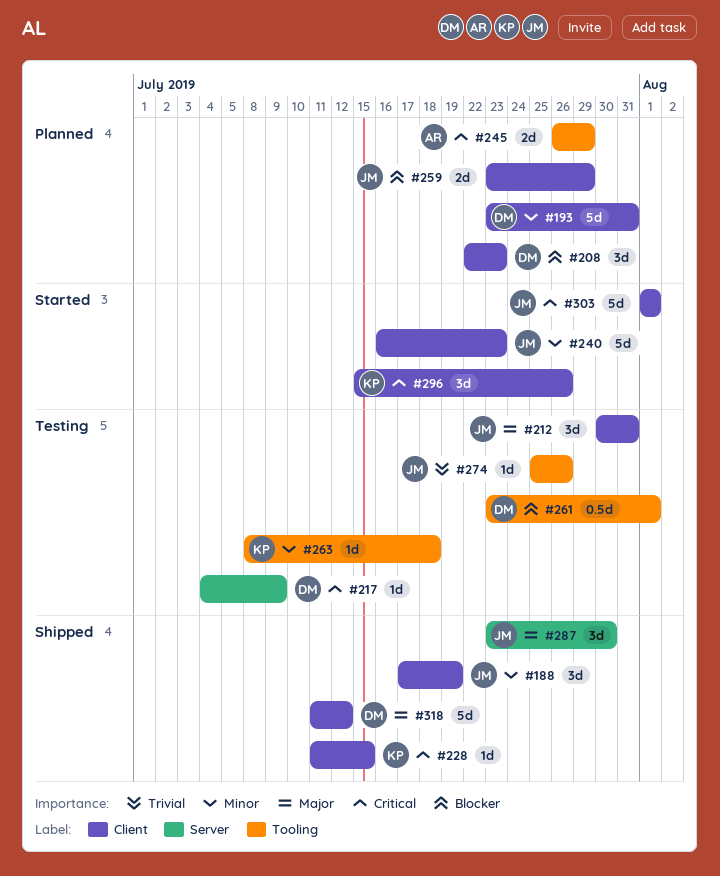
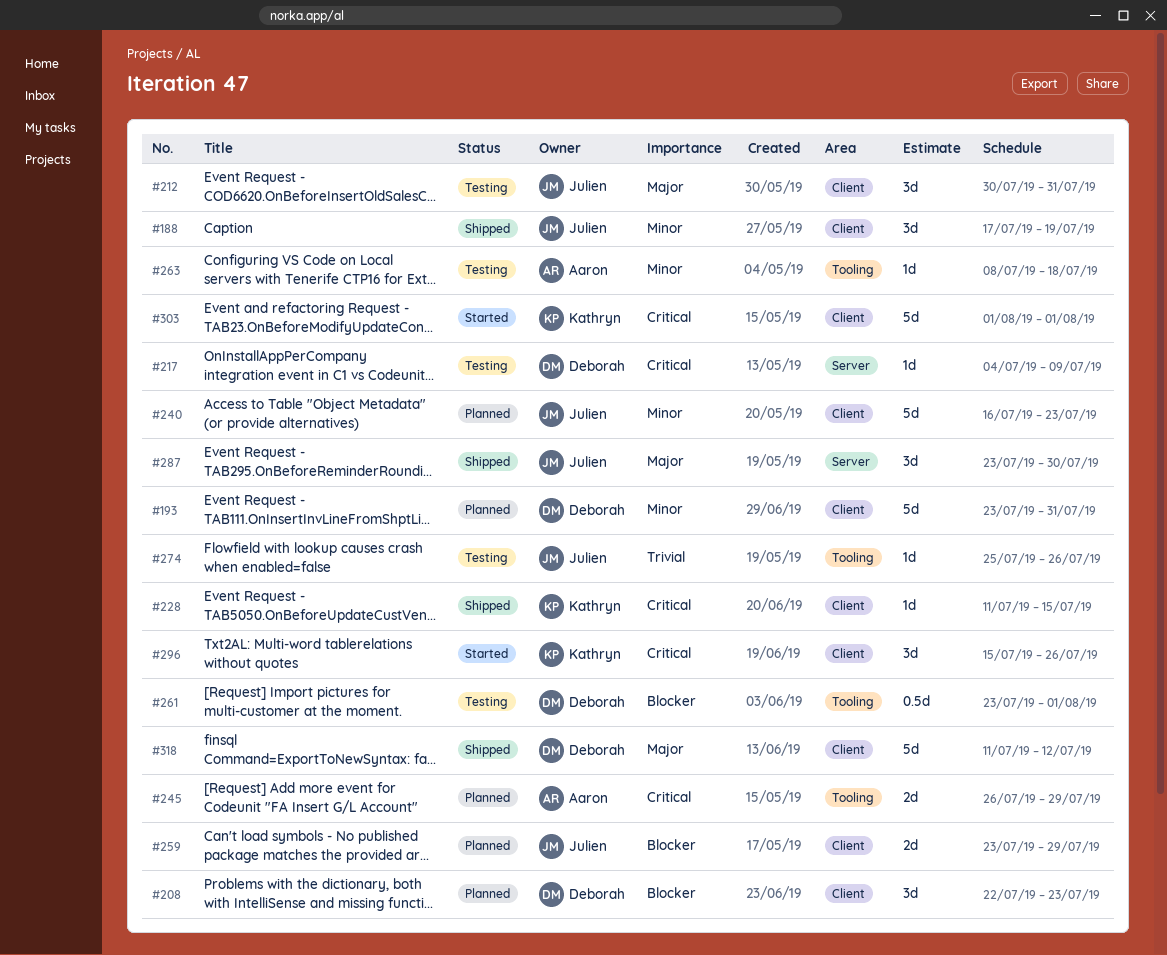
#240, status: Started -> Planned
#263, owner: Kathryn -> Aaron
#303, owner: Julien -> Kathryn

